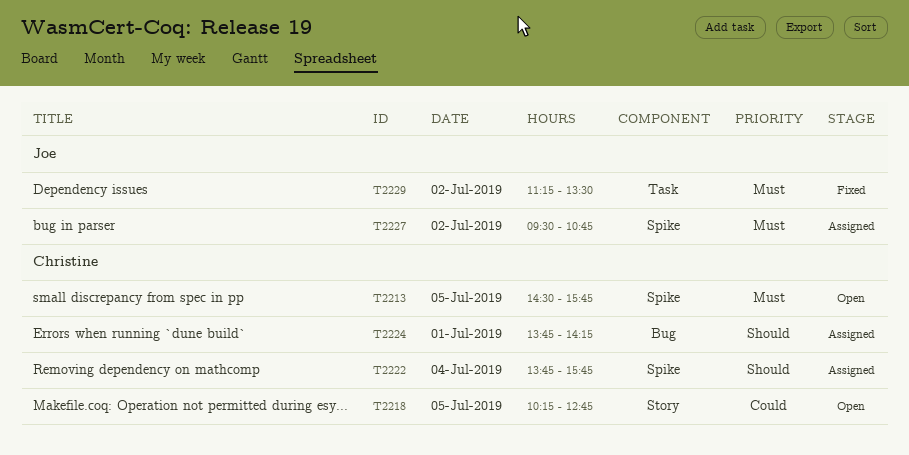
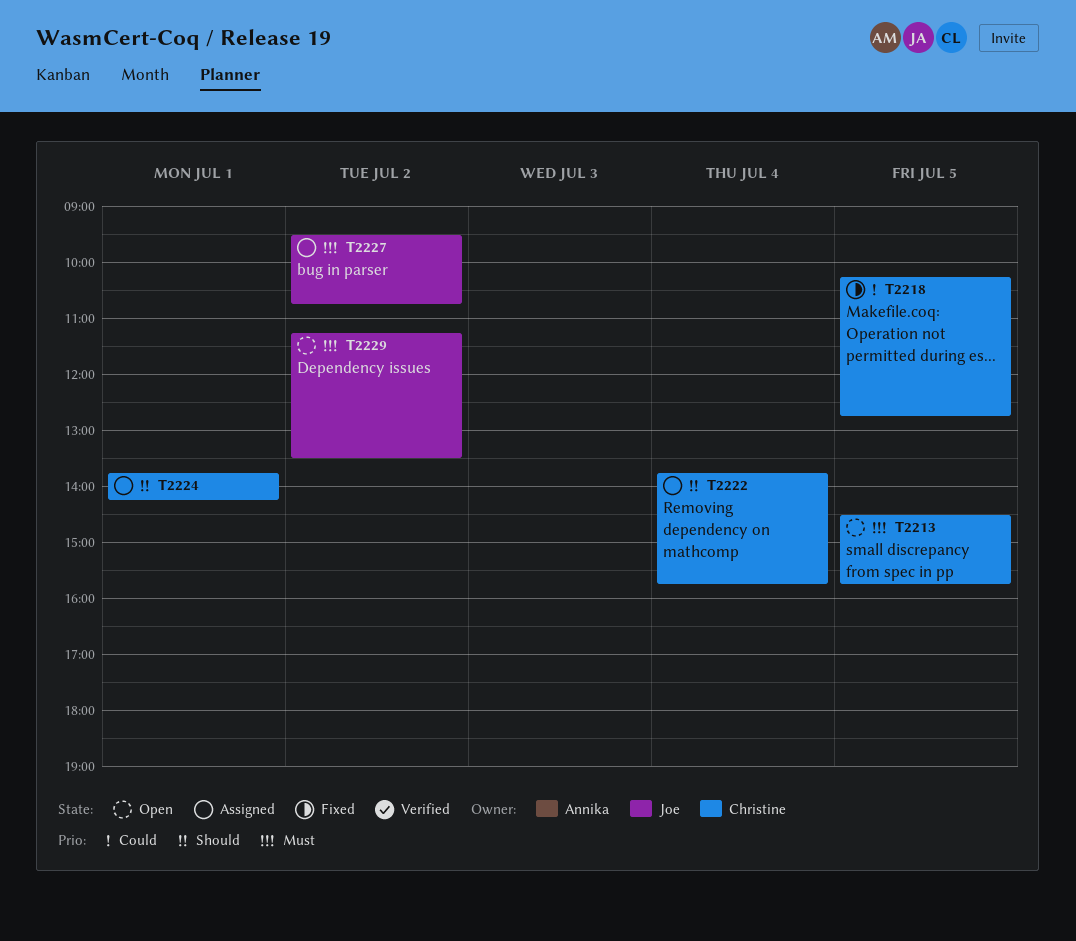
T2218, status: Open -> Fixed
T2229, status: Fixed -> Open

